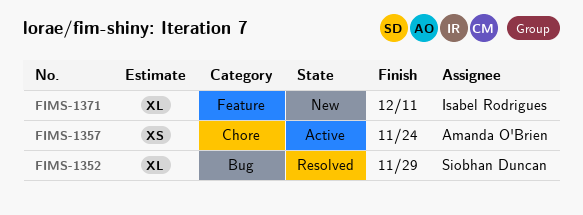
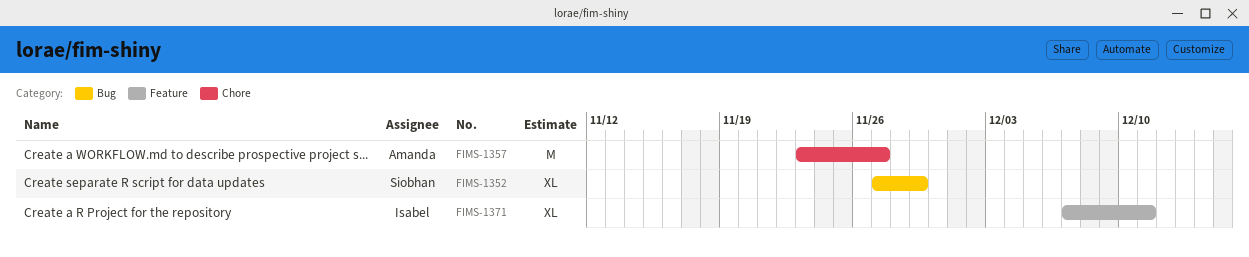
FIMS-1357, estimate: XS -> M
FIMS-1357, due: Nov 24 -> Nov 27

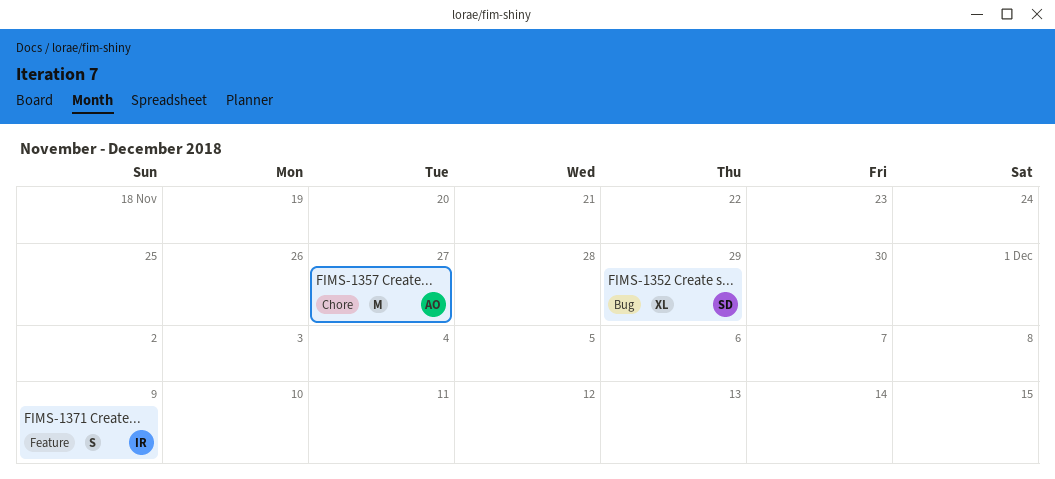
FIMS-1371, estimate: XL -> S
FIMS-1371, due: Dec 11 -> Dec 9

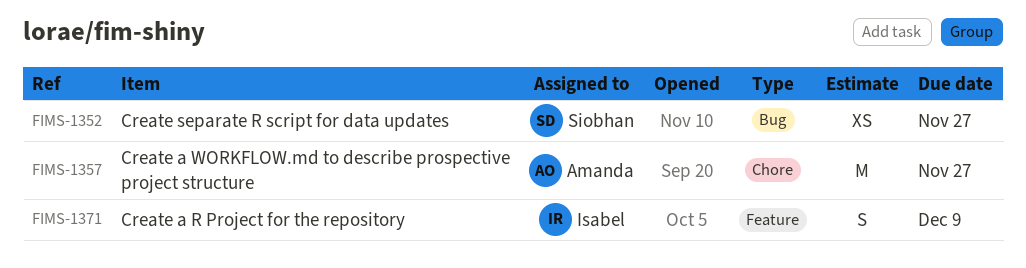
FIMS-1352, estimate: XL -> XS
FIMS-1352, due: Nov 29 -> Nov 27

